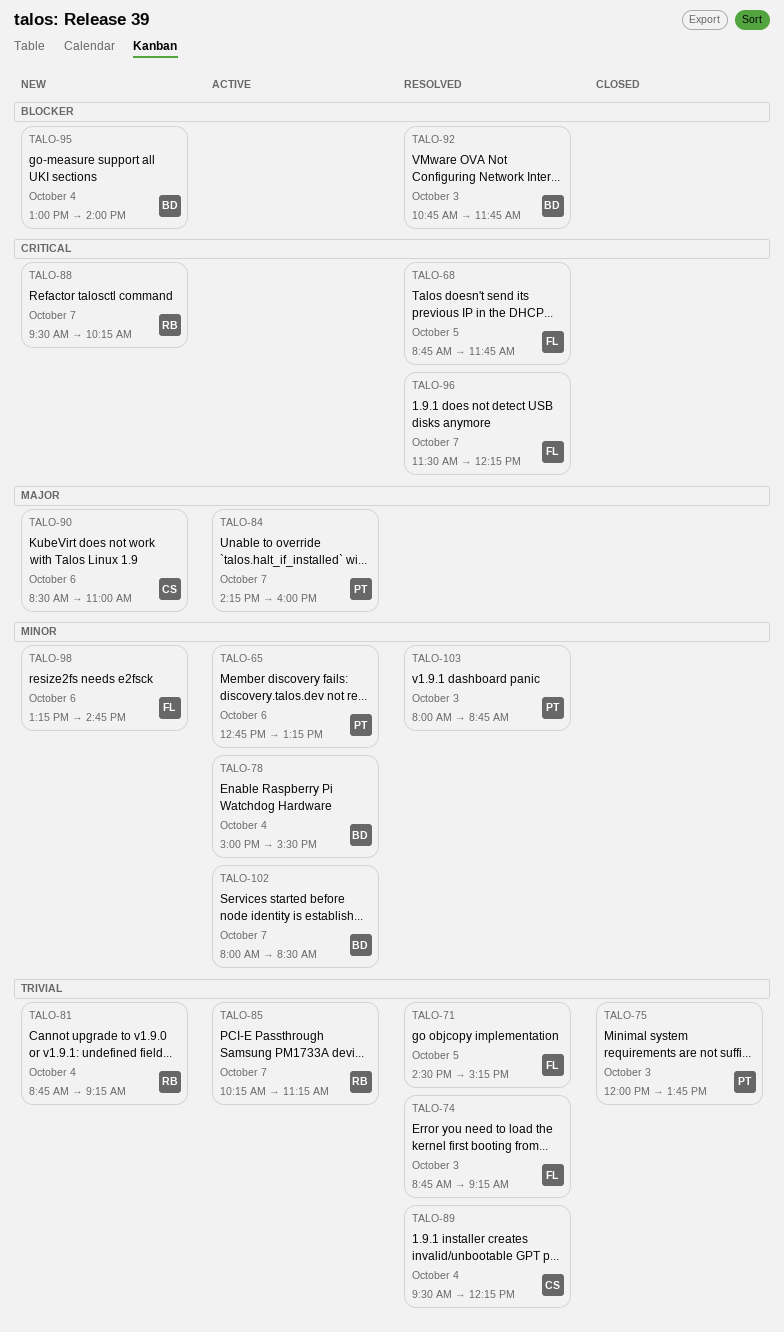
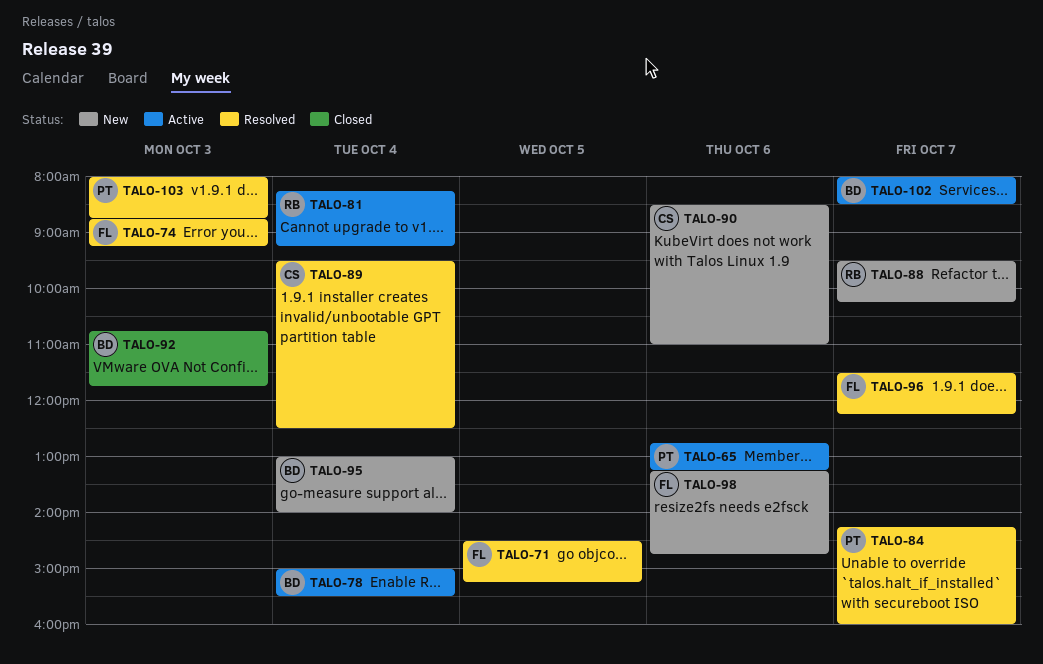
TALO-68: present -> none
TALO-75: present -> none
TALO-81, status: New -> Active
TALO-81, begins: 08:45 -> 08:15
TALO-84, status: Active -> Resolved
TALO-85: present -> none
TALO-89, ends: 12:15 -> 12:30
TALO-92, status: Resolved -> Closed

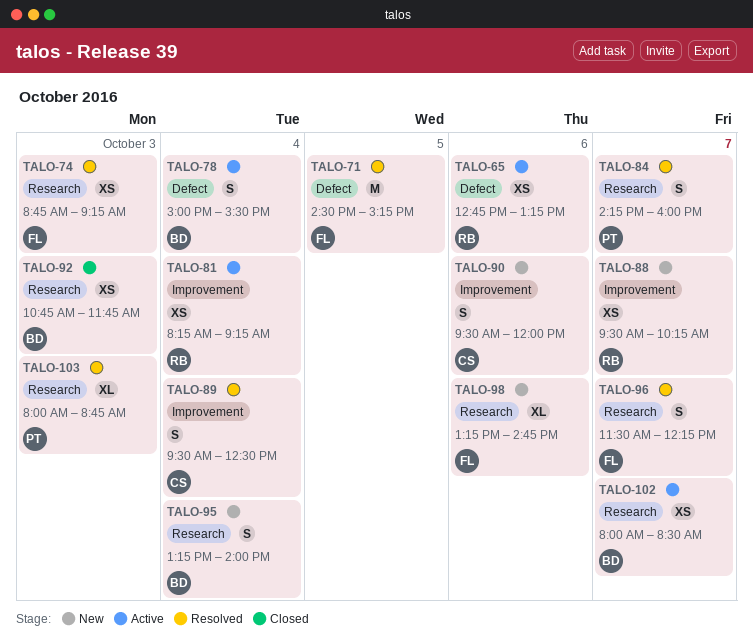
TALO-65, owner: PT -> RB
TALO-90, begins: 08:30 -> 09:30
TALO-90, ends: 11:00 -> 12:00
TALO-95, begins: 13:00 -> 13:15

